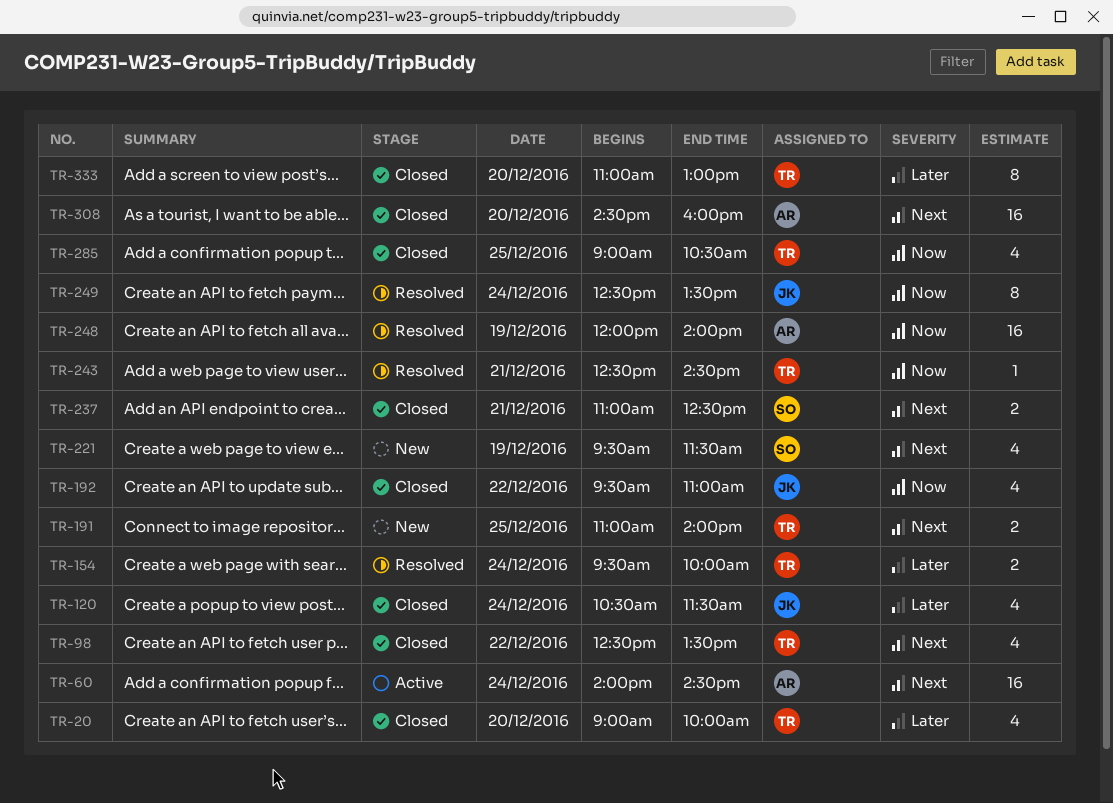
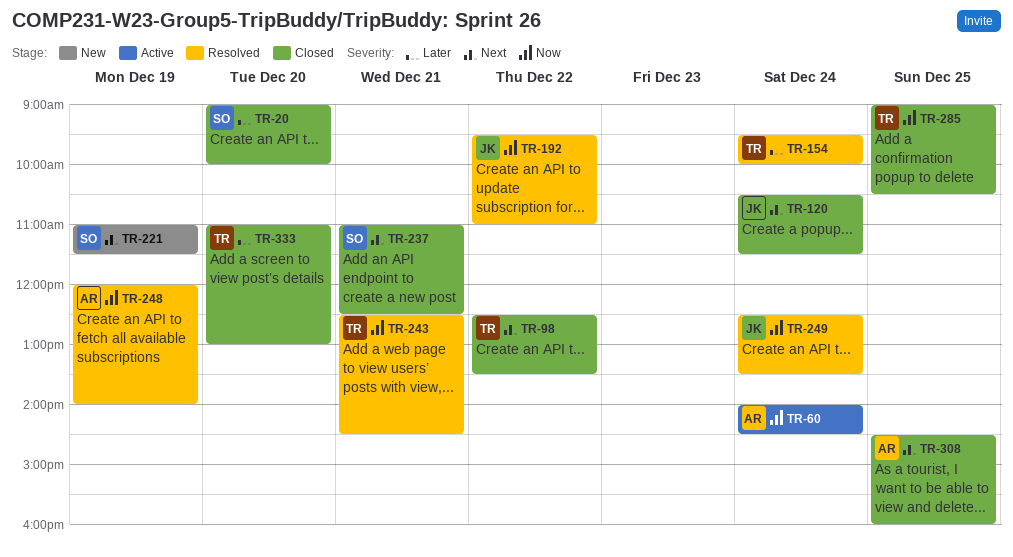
TR-20, owner: TR -> SO
TR-60, priority: Next -> Now
TR-120, priority: Later -> Next
TR-191: present -> none
TR-192, status: Closed -> Resolved
TR-221, begins: 09:30 -> 11:00
TR-308, day: Dec 20 -> Dec 25

